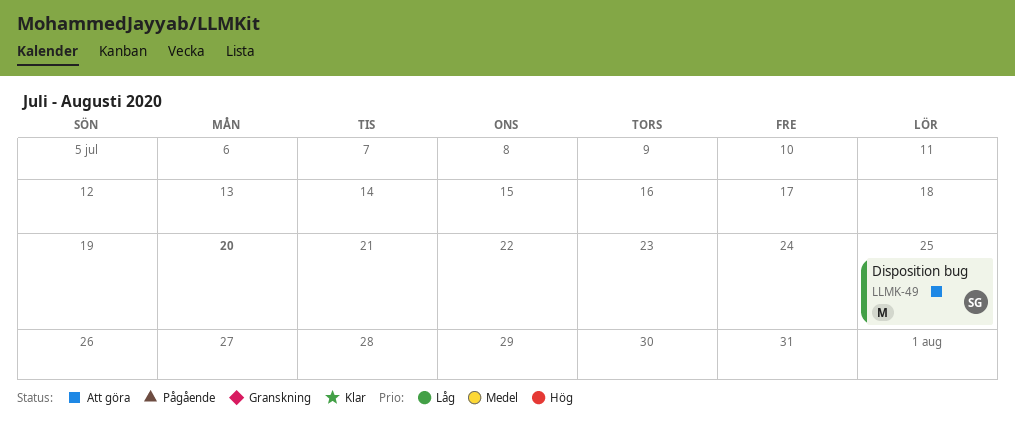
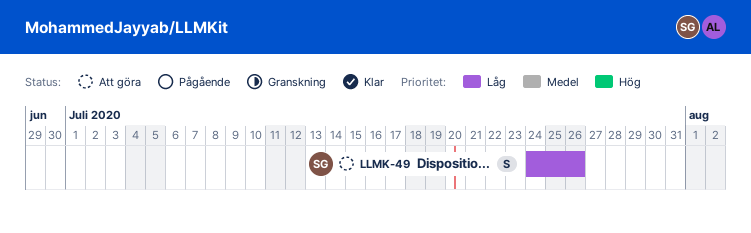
LLMK-49, estimate: M -> S
LLMK-49, due: Jul 25 -> Jul 26

